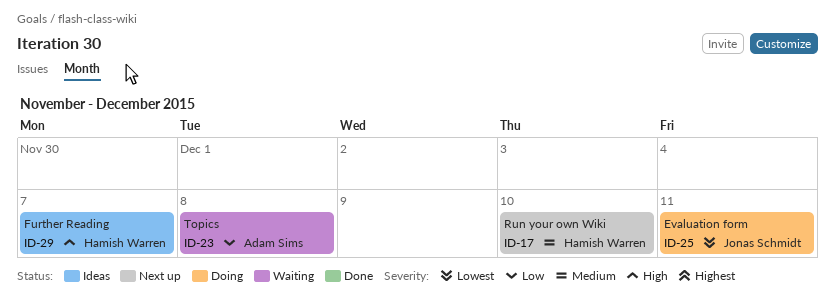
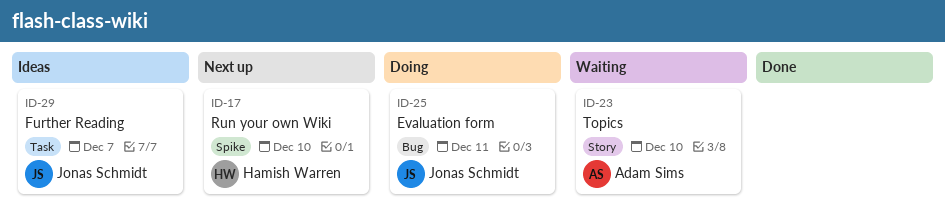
ID-23, due: Dec 8 -> Dec 10
ID-29, owner: Hamish Warren -> Jonas Schmidt

